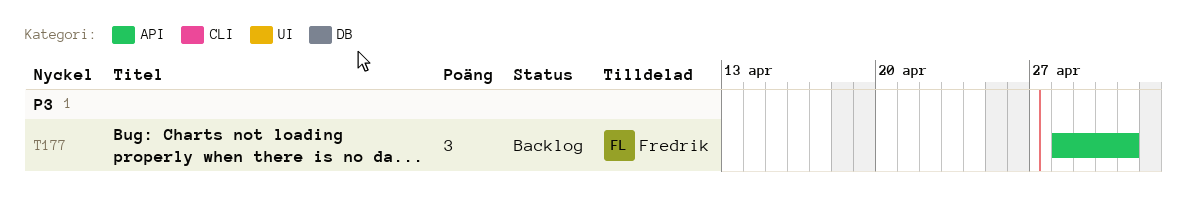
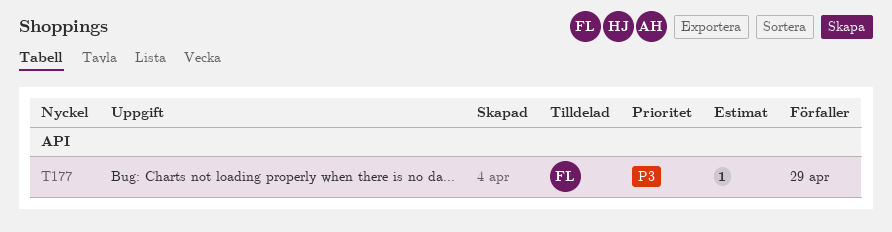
T177, estimate: 3 -> 1
T177, due: May 1 -> Apr 29

